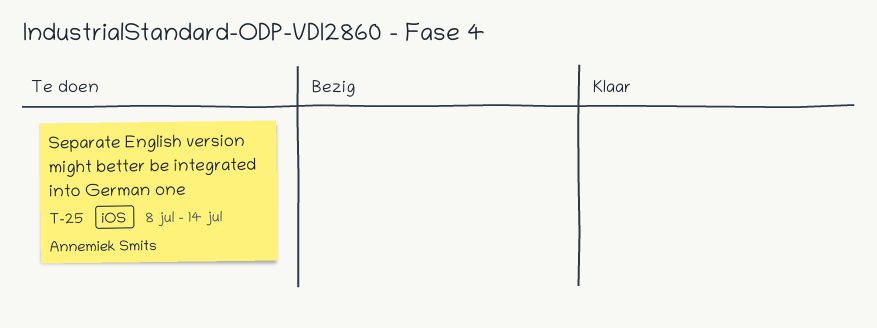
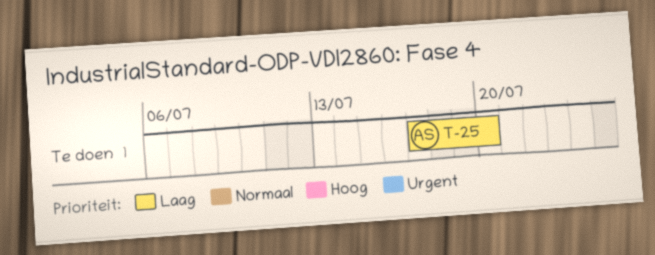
T-25, start: Jul 8 -> Jul 17
T-25, due: Jul 14 -> Jul 20

